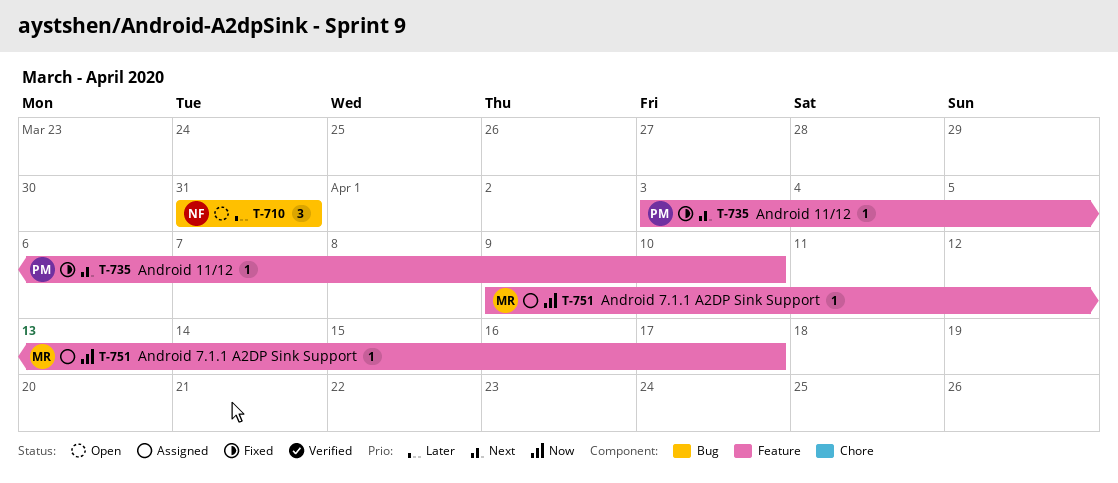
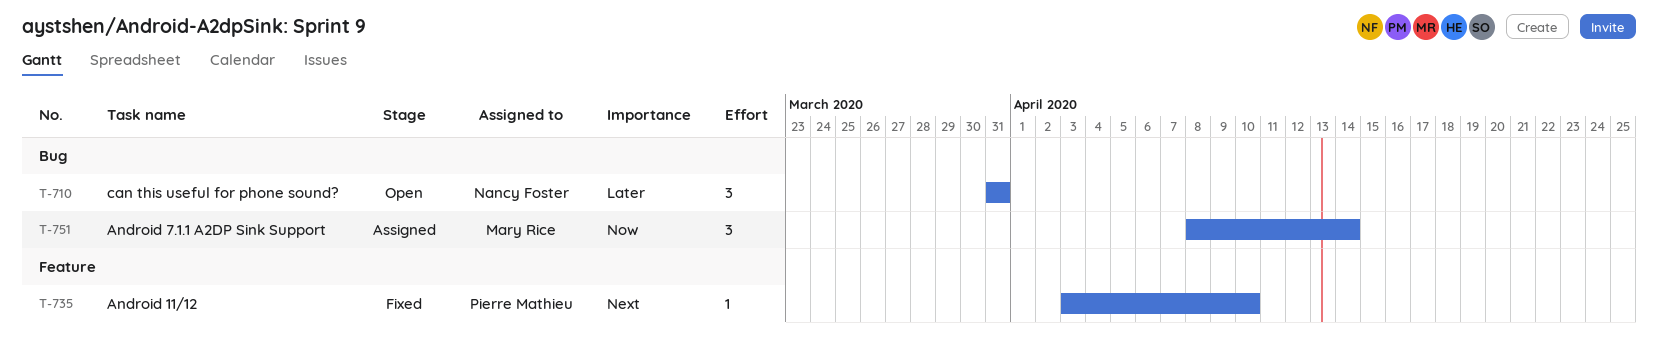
T-751, label: Feature -> Bug
T-751, estimate: 1 -> 3
T-751, start: Apr 9 -> Apr 8
T-751, due: Apr 17 -> Apr 14

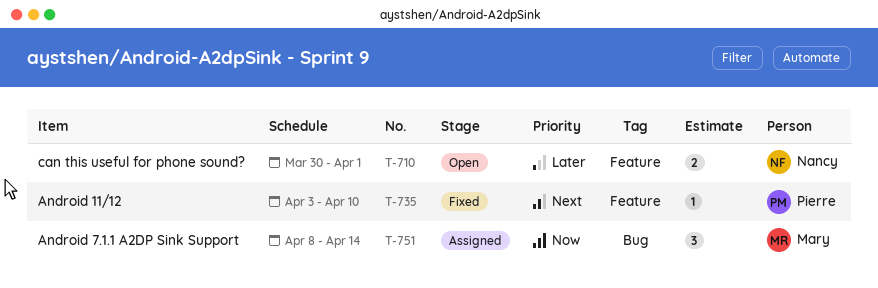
T-710, label: Bug -> Feature
T-710, estimate: 3 -> 2
T-710, start: Mar 31 -> Mar 30
T-710, due: Mar 31 -> Apr 1

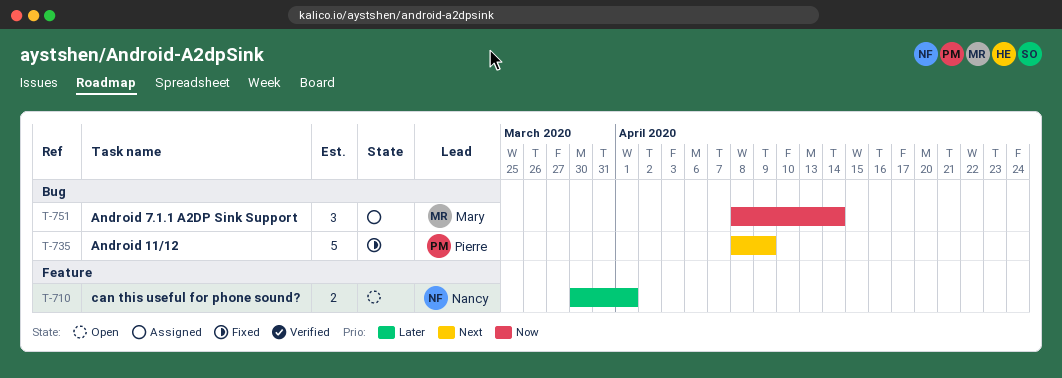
T-735, label: Feature -> Bug
T-735, estimate: 1 -> 5
T-735, start: Apr 3 -> Apr 8
T-735, due: Apr 10 -> Apr 9

